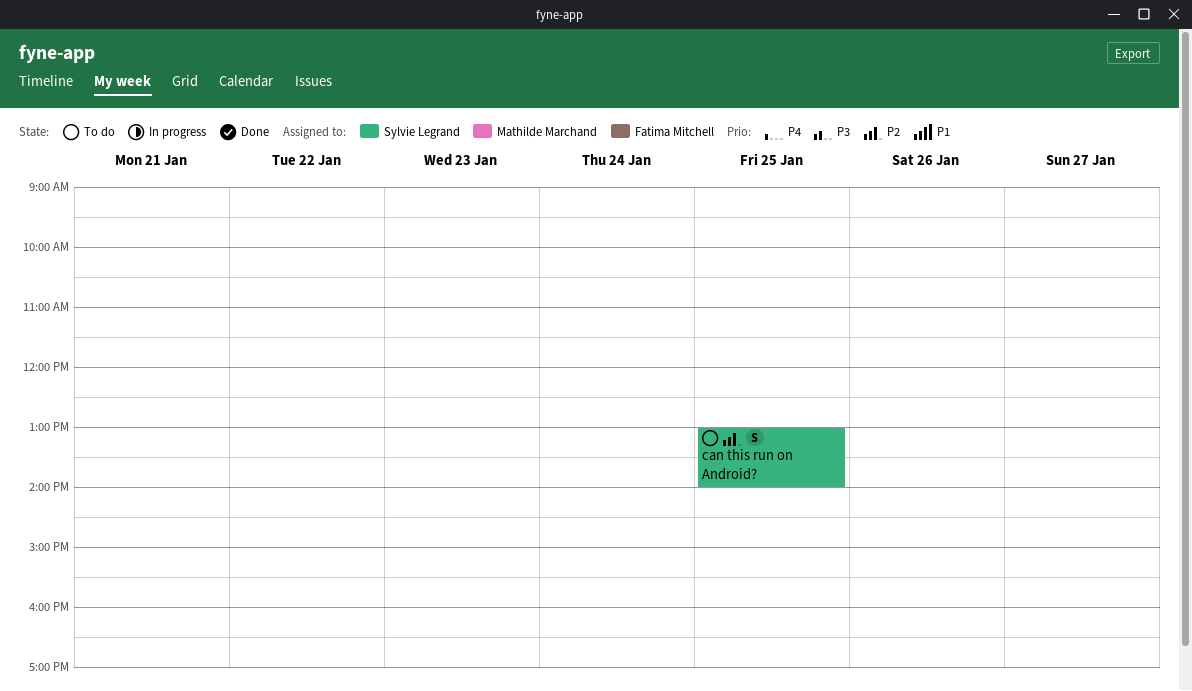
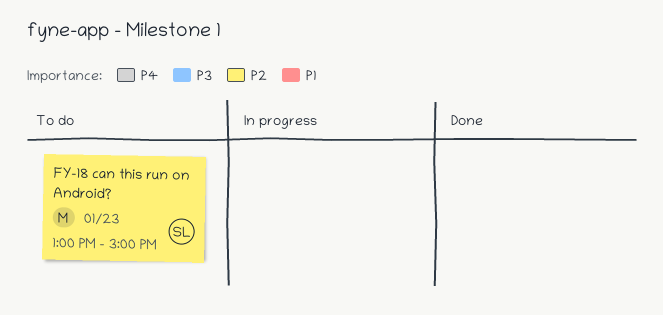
can this run on Android?, estimate: S -> M
can this run on Android?, day: Jan 25 -> Jan 23
can this run on Android?, ends: 14:00 -> 15:00

